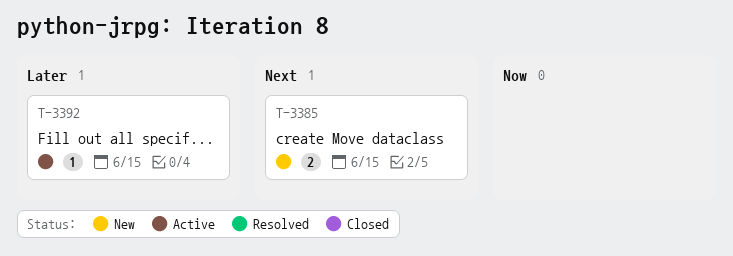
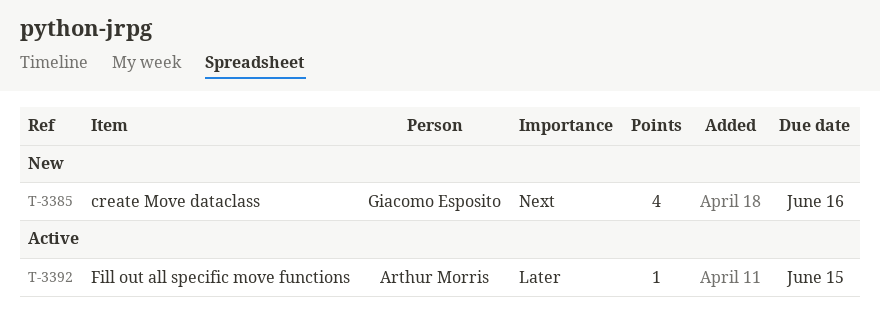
T-3385, estimate: 2 -> 4
T-3385, due: Jun 15 -> Jun 16

